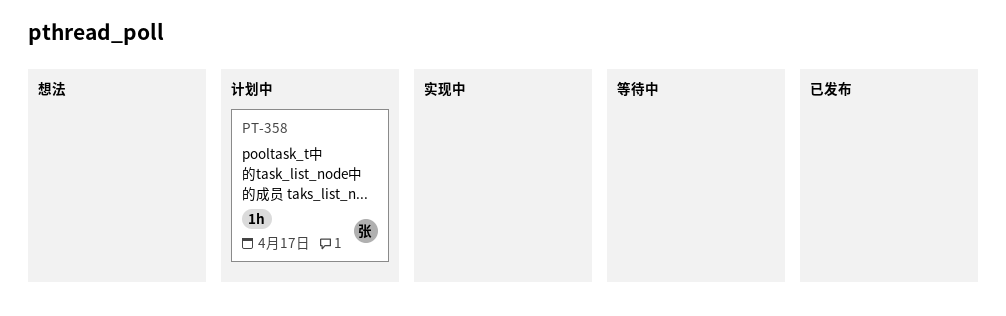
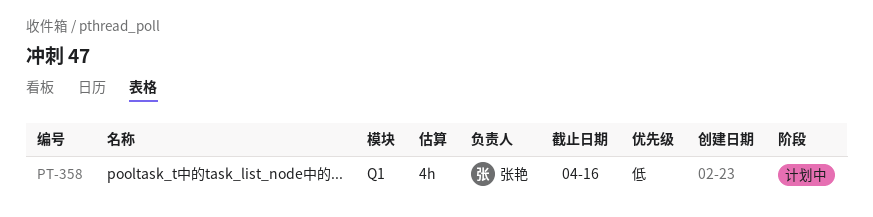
PT-358, estimate: 1h -> 4h
PT-358, due: Apr 17 -> Apr 16

